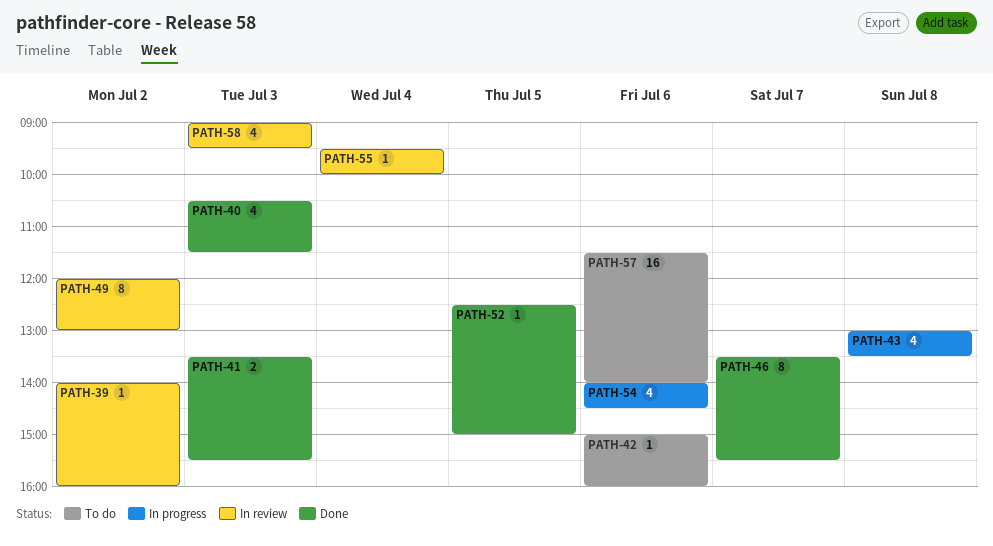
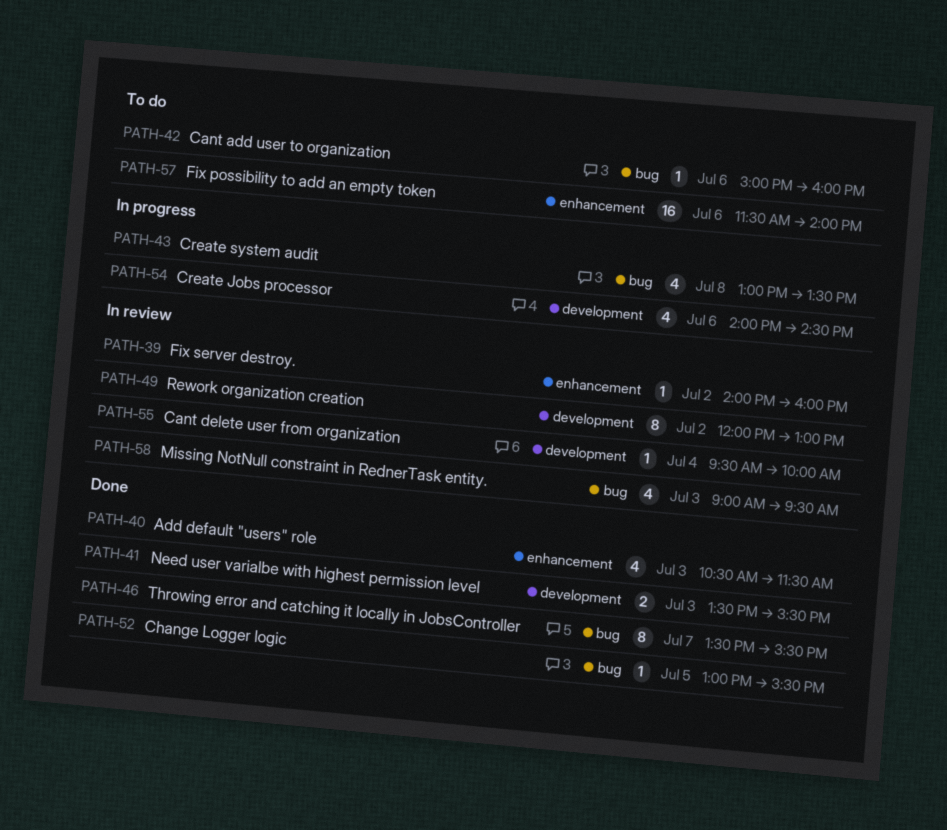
PATH-52, begins: 12:30 -> 13:00
PATH-52, ends: 15:00 -> 15:30

